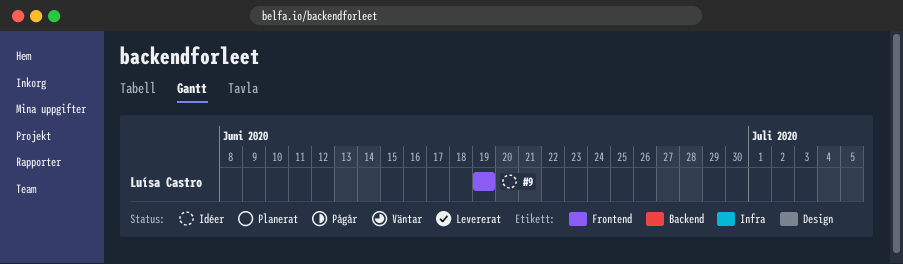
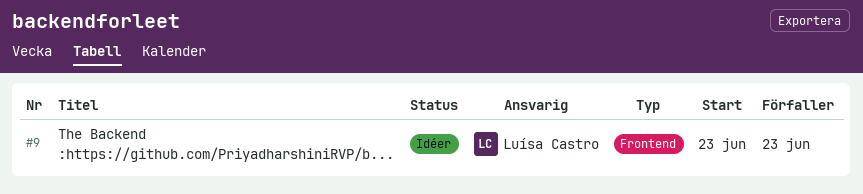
#9, start: Jun 19 -> Jun 23
#9, due: Jun 19 -> Jun 23

